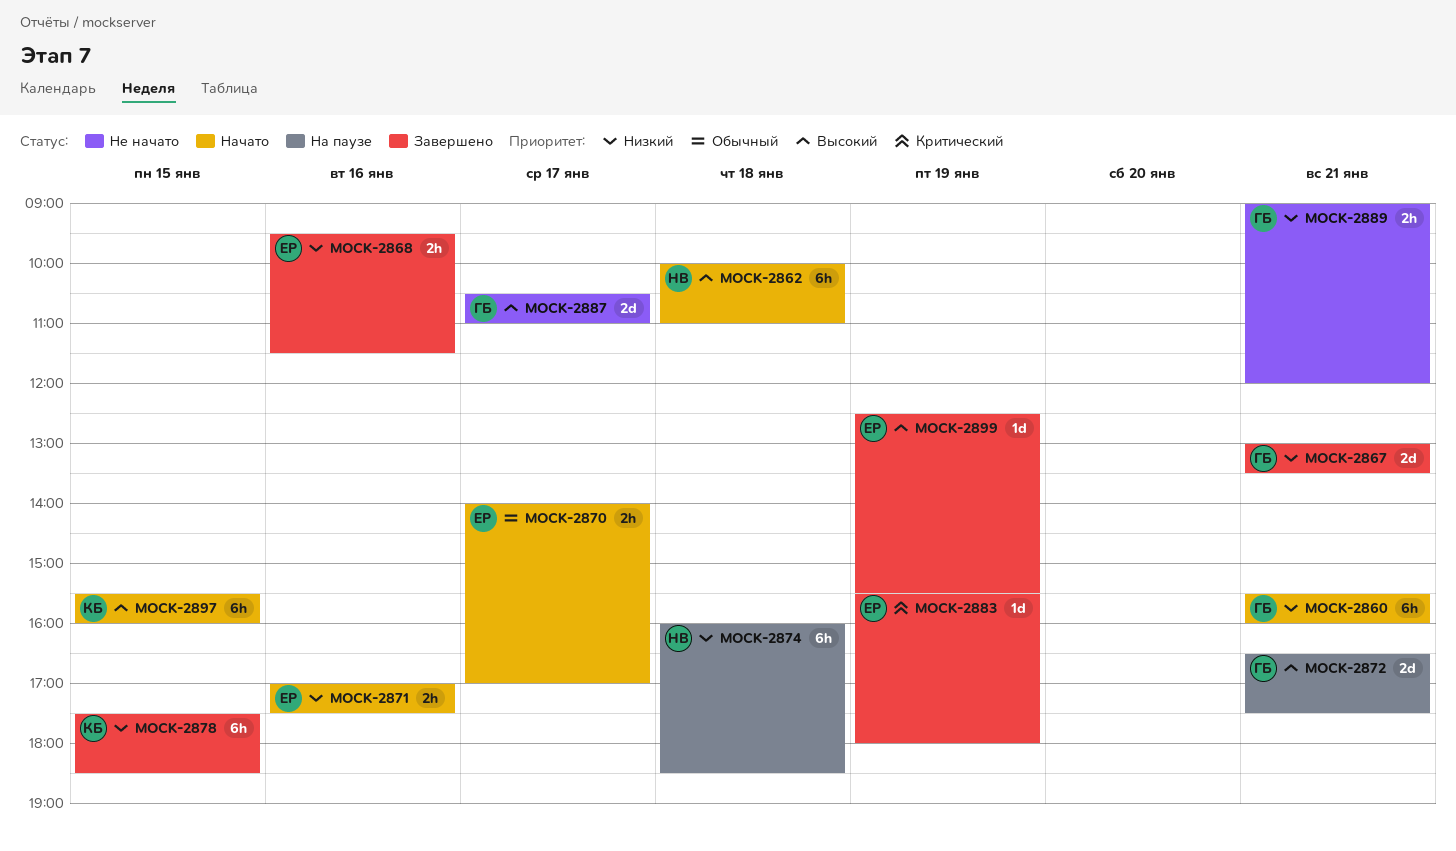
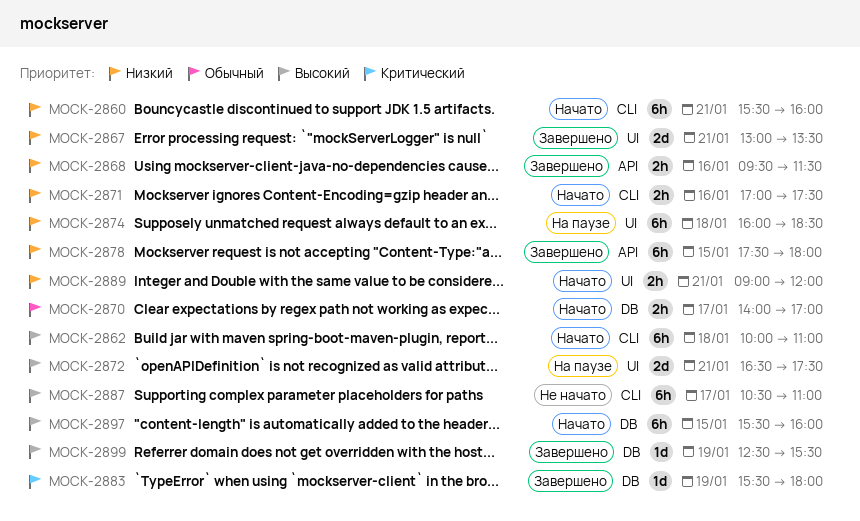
MOCK-2878, ends: 18:30 -> 18:00
MOCK-2887, estimate: 2d -> 6h
MOCK-2889, status: Не начато -> Начато

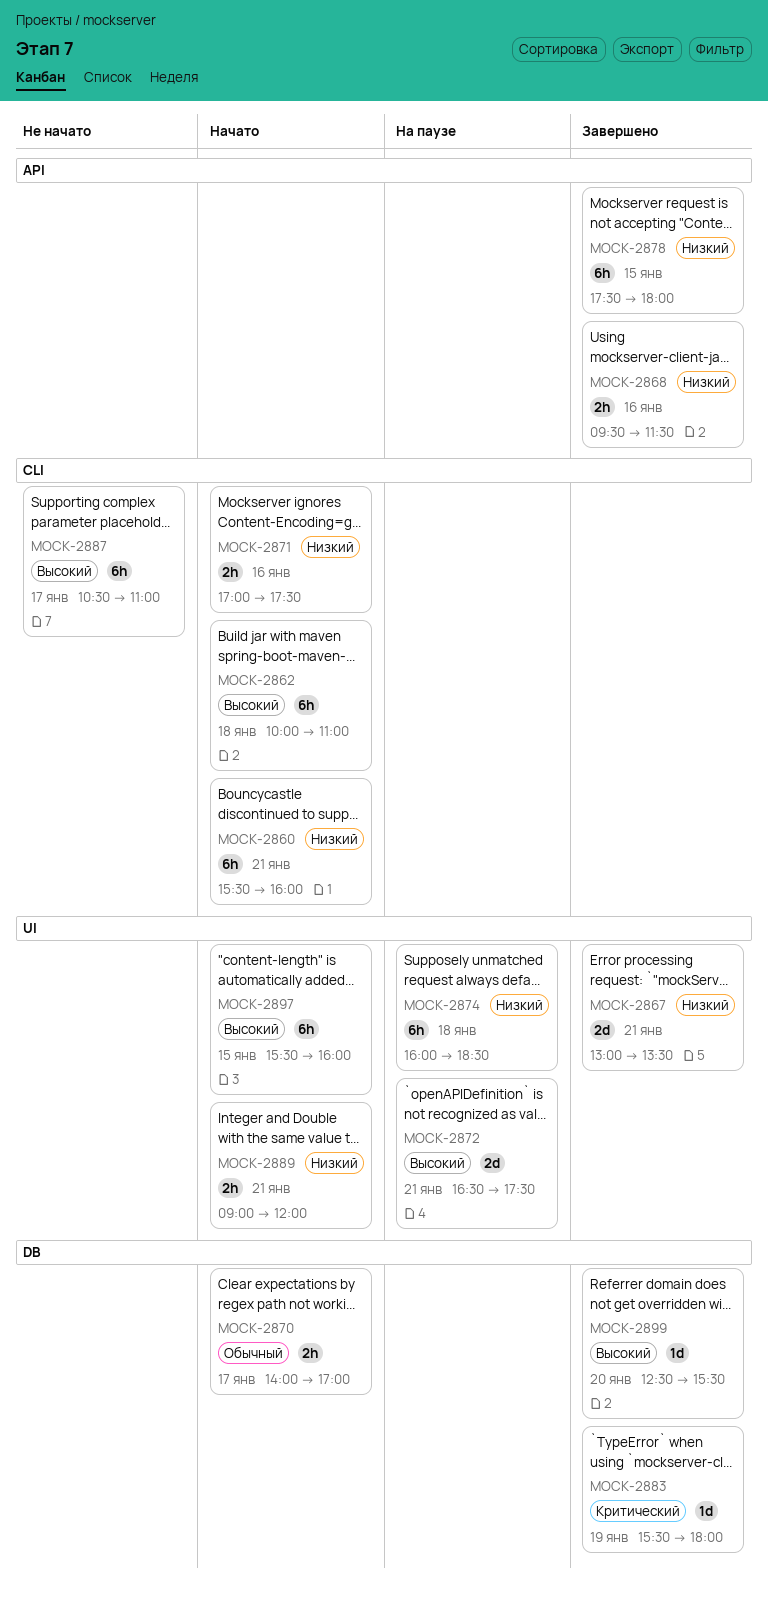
MOCK-2897, label: DB -> UI
MOCK-2899, day: Jan 19 -> Jan 20

